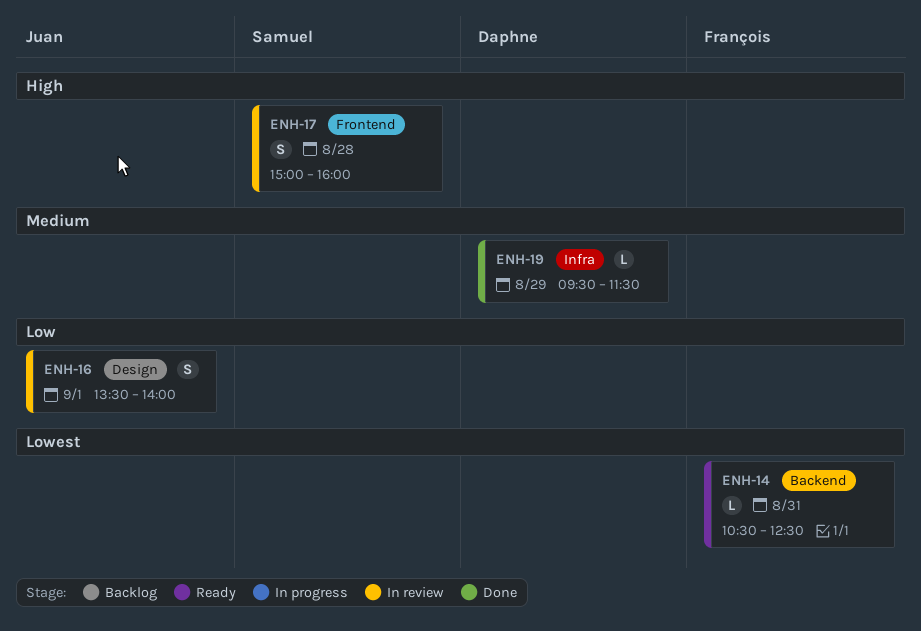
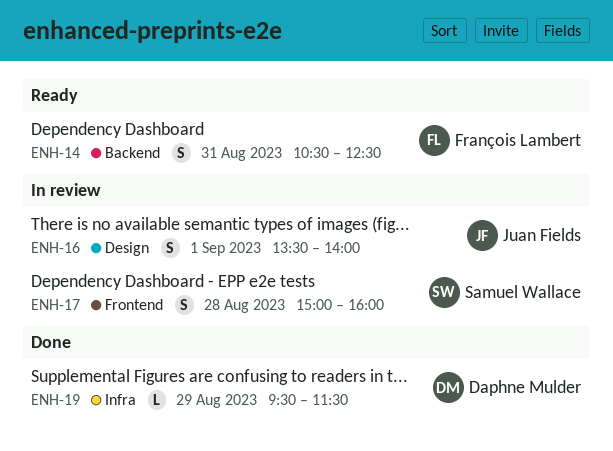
ENH-14, estimate: L -> S

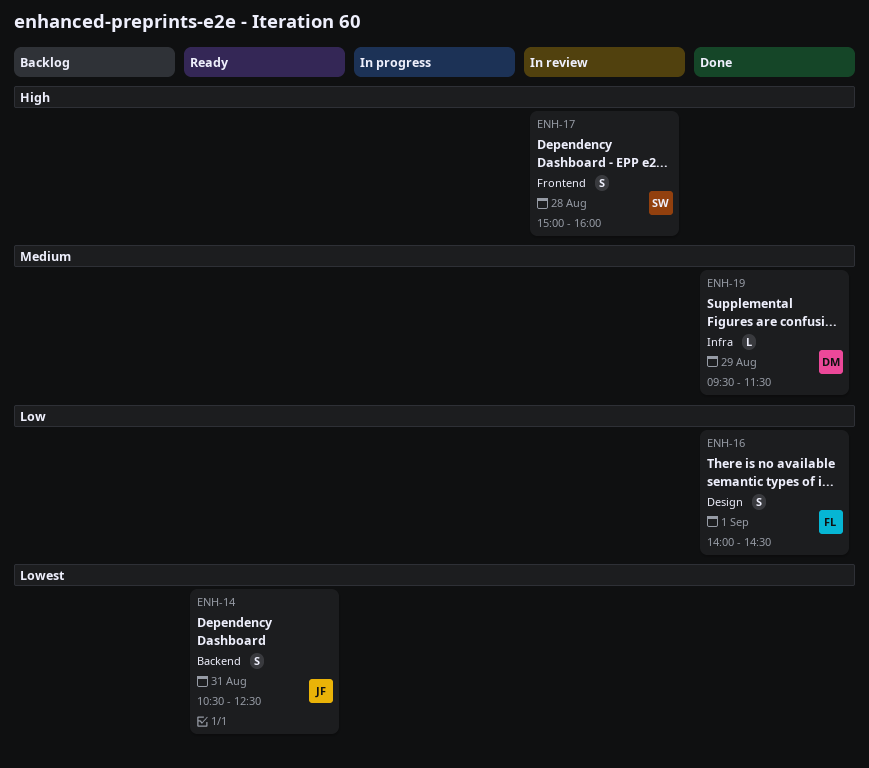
ENH-14, owner: François Lambert -> Juan Fields
ENH-16, status: In review -> Done
ENH-16, owner: Juan Fields -> François Lambert
ENH-16, begins: 13:30 -> 14:00
ENH-16, ends: 14:00 -> 14:30

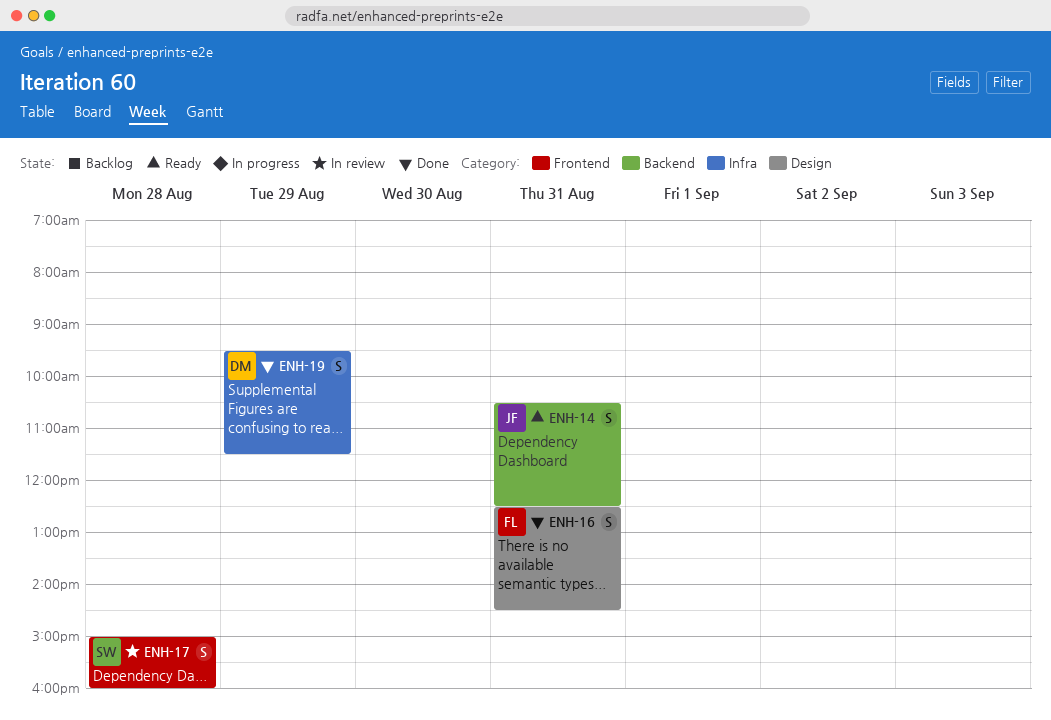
ENH-16, day: Sep 1 -> Aug 31
ENH-16, begins: 14:00 -> 12:30
ENH-19, estimate: L -> S

